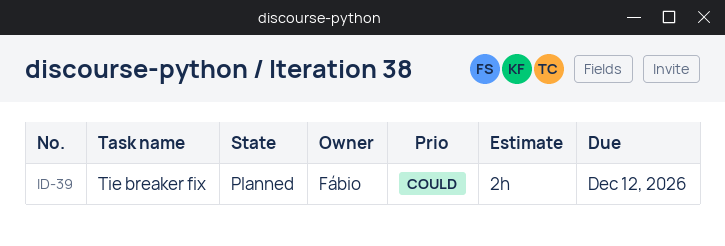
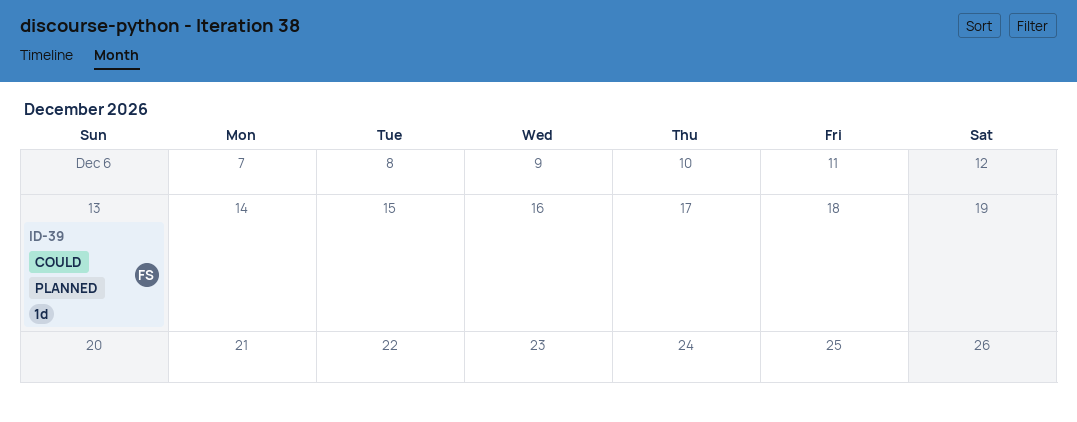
ID-39, estimate: 2h -> 1d
ID-39, due: Dec 12 -> Dec 13

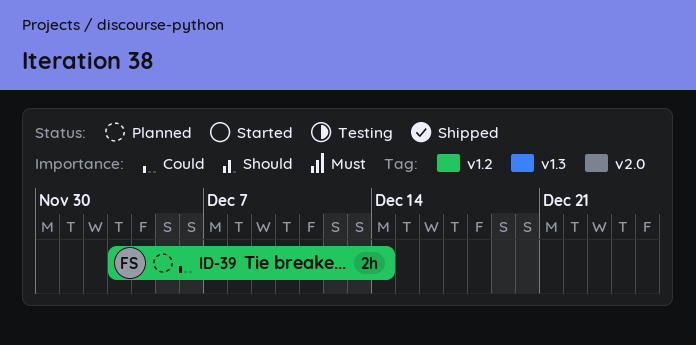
ID-39, estimate: 1d -> 2h
ID-39, due: Dec 13 -> Dec 14

